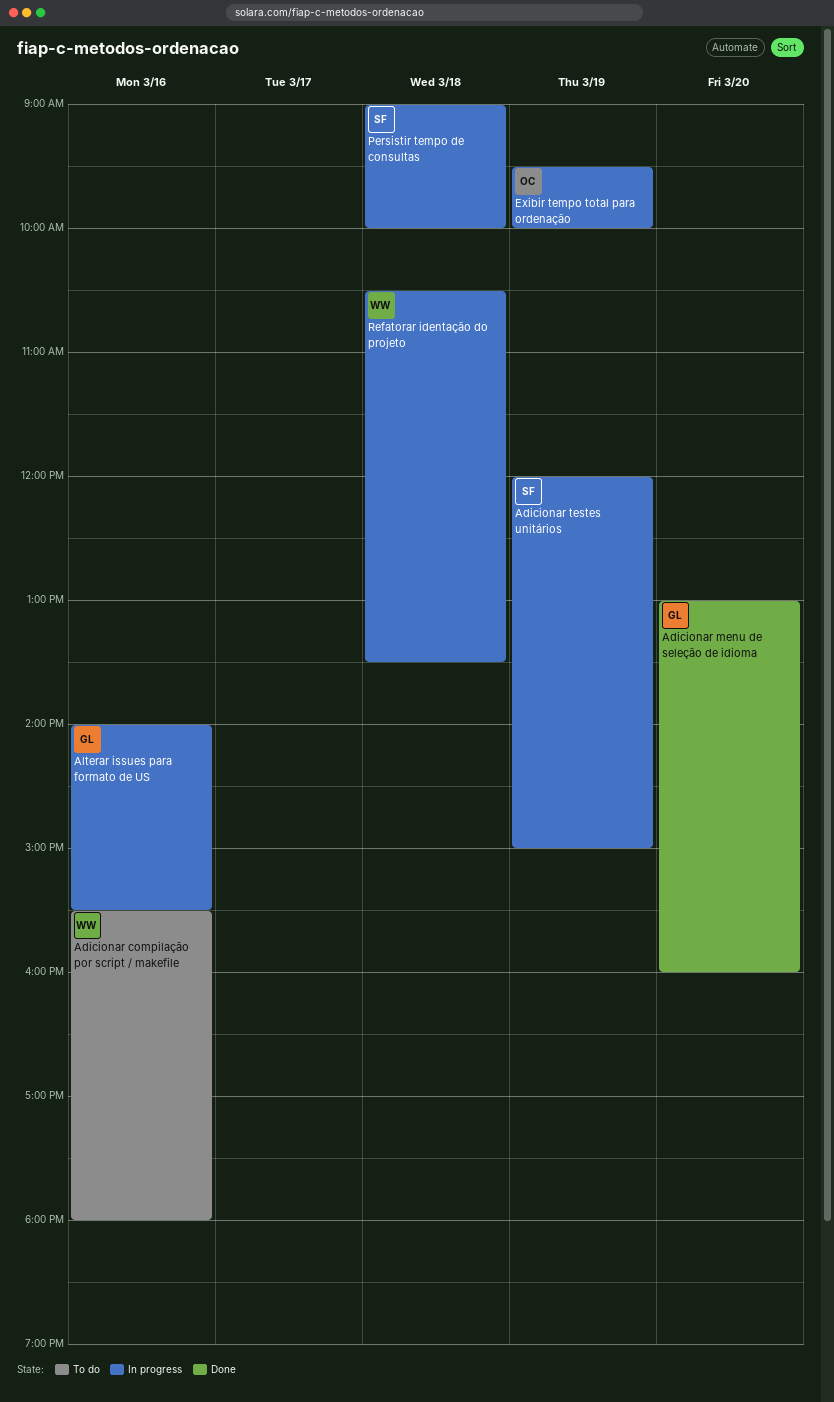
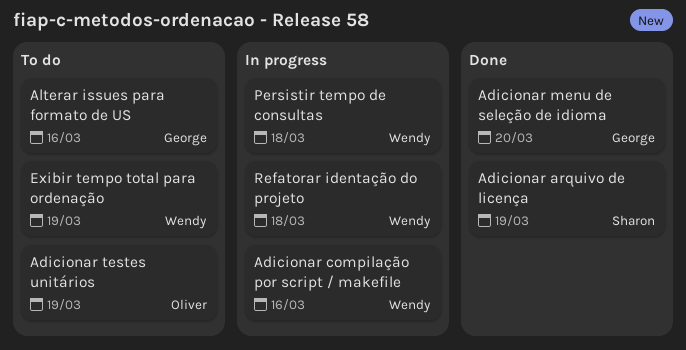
Adicionar arquivo de licença: none -> present
Adicionar compilação por script / makefile, status: To do -> In progress
Adicionar testes unitários, status: In progress -> To do
Adicionar testes unitários, owner: Sharon -> Oliver
Alterar issues para formato de US, status: In progress -> To do
Exibir tempo total para ordenação, status: In progress -> To do
Exibir tempo total para ordenação, owner: Oliver -> Wendy
Persistir tempo de consultas, owner: Sharon -> Wendy

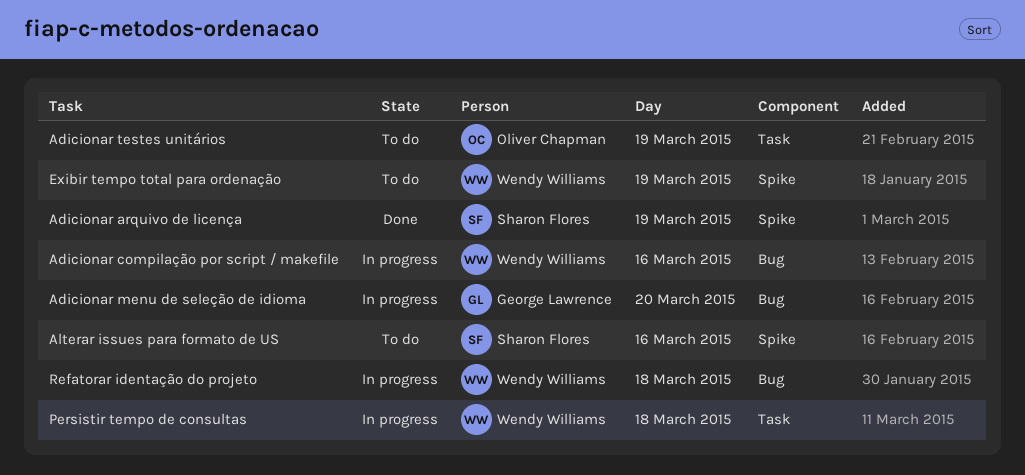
Adicionar menu de seleção de idioma, status: Done -> In progress
Alterar issues para formato de US, owner: George Lawrence -> Sharon Flores

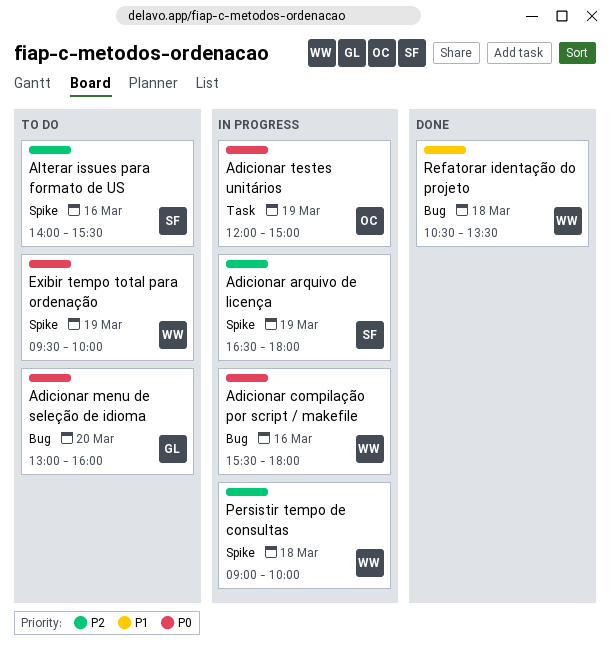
Adicionar arquivo de licença, status: Done -> In progress
Adicionar menu de seleção de idioma, status: In progress -> To do
Adicionar testes unitários, status: To do -> In progress
Persistir tempo de consultas, label: Task -> Spike
Refatorar identação do projeto, status: In progress -> Done

